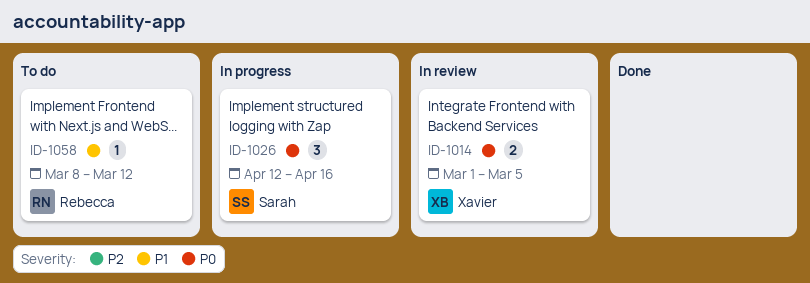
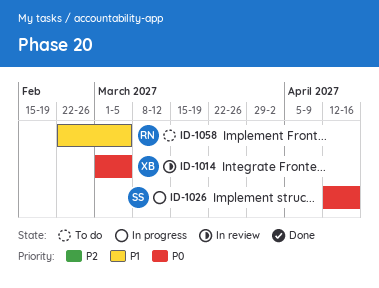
ID-1058, start: Mar 8 -> Feb 22
ID-1058, due: Mar 12 -> Mar 5

